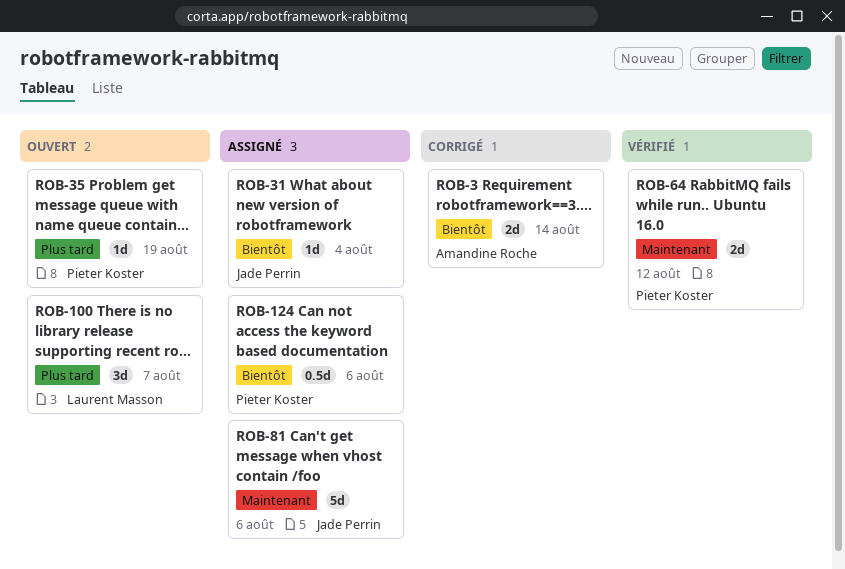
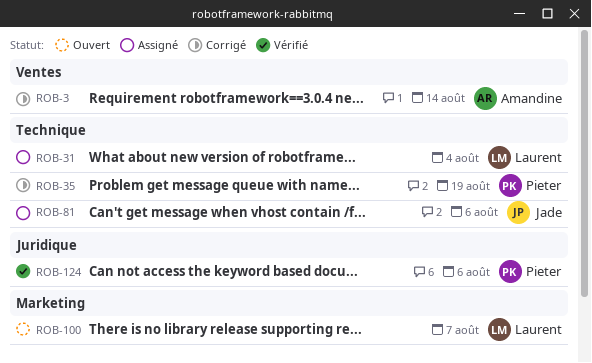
ROB-31, owner: Jade Perrin -> Laurent Masson
ROB-35, status: Ouvert -> Corrigé
ROB-64: present -> none
ROB-124, status: Assigné -> Vérifié

